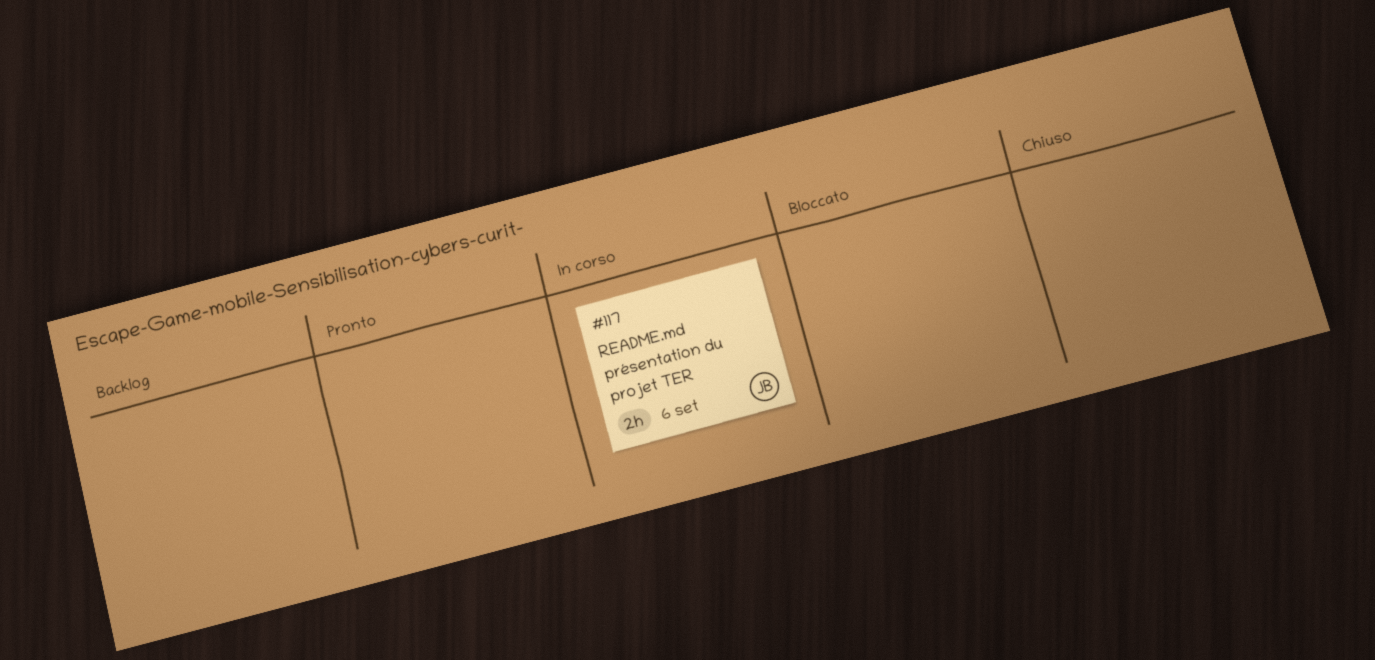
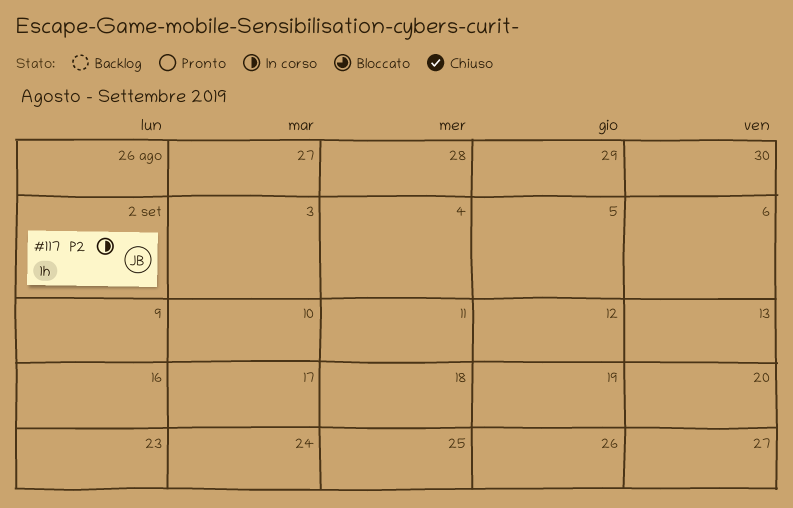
#117, estimate: 2h -> 1h
#117, due: Sep 6 -> Sep 2

